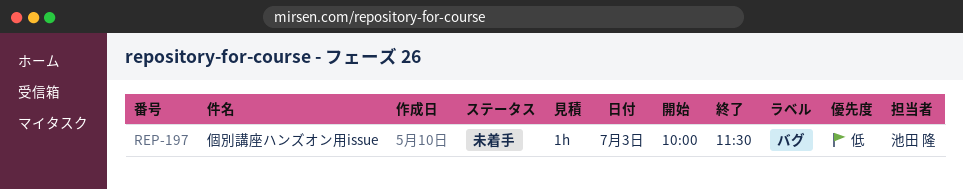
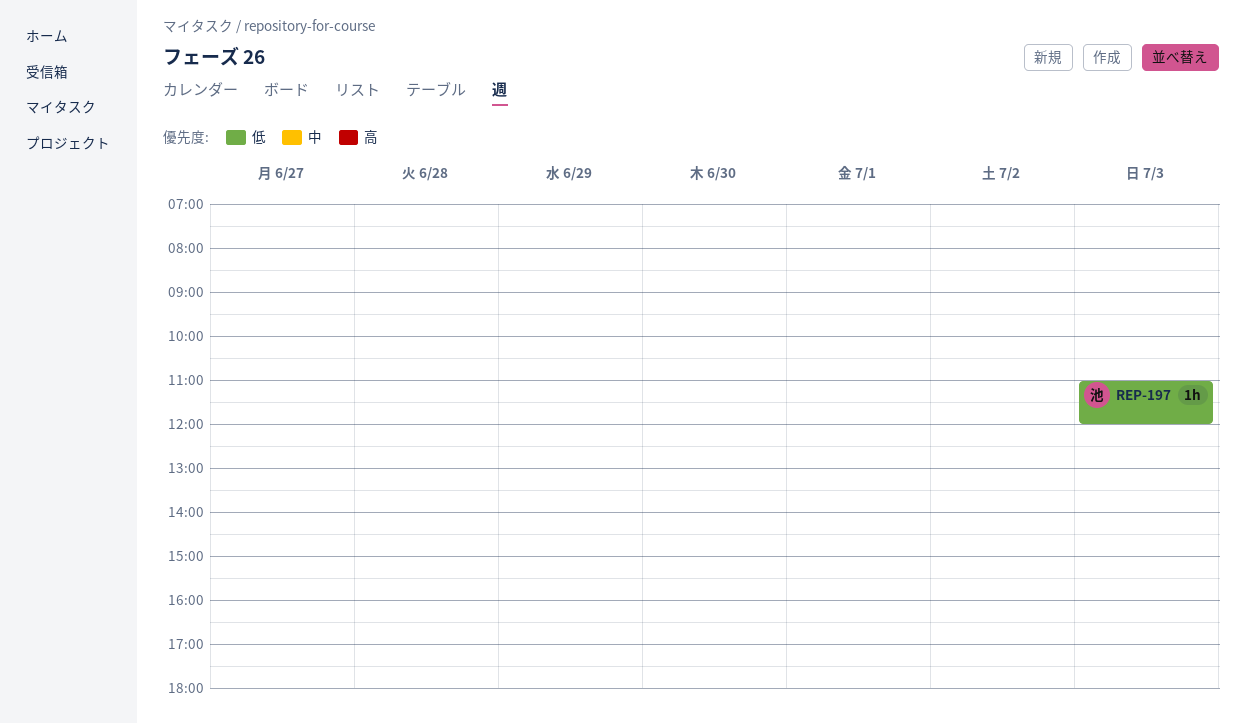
REP-197, begins: 10:00 -> 11:00
REP-197, ends: 11:30 -> 12:00

